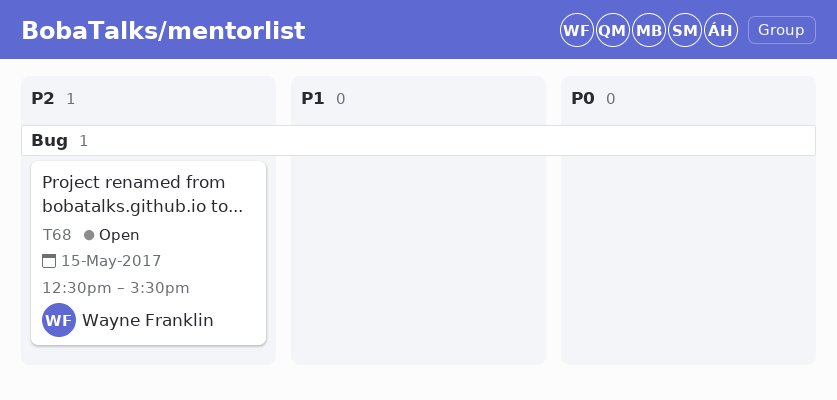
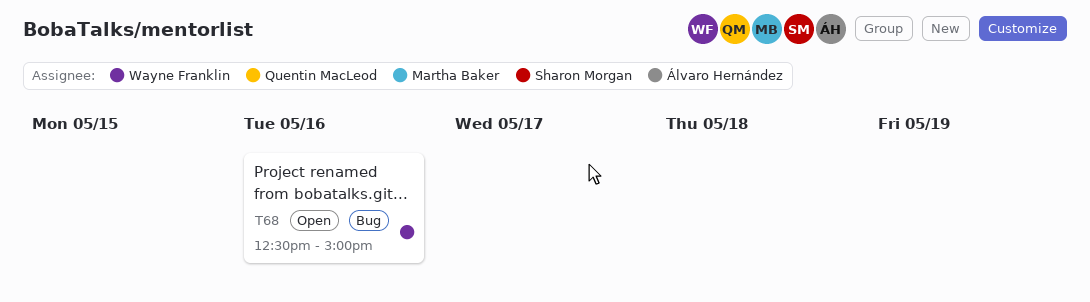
T68, day: May 15 -> May 16
T68, ends: 15:30 -> 15:00

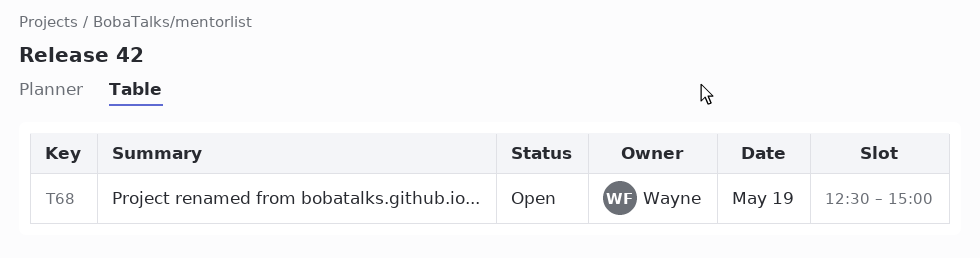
T68, day: May 16 -> May 19

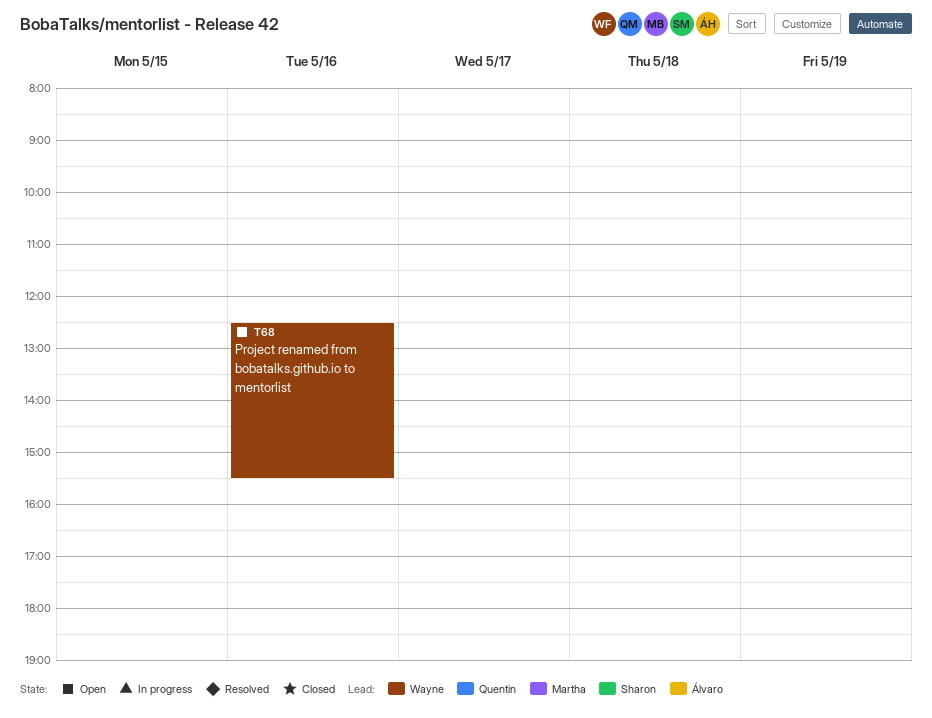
T68, day: May 19 -> May 16
T68, ends: 15:00 -> 15:30

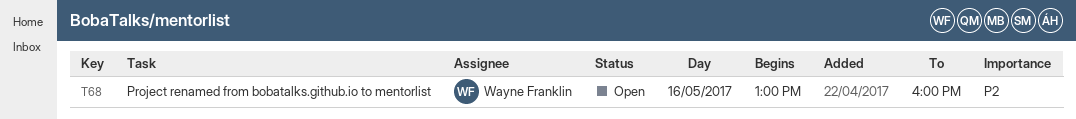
T68, begins: 12:30 -> 13:00
T68, ends: 15:30 -> 16:00

